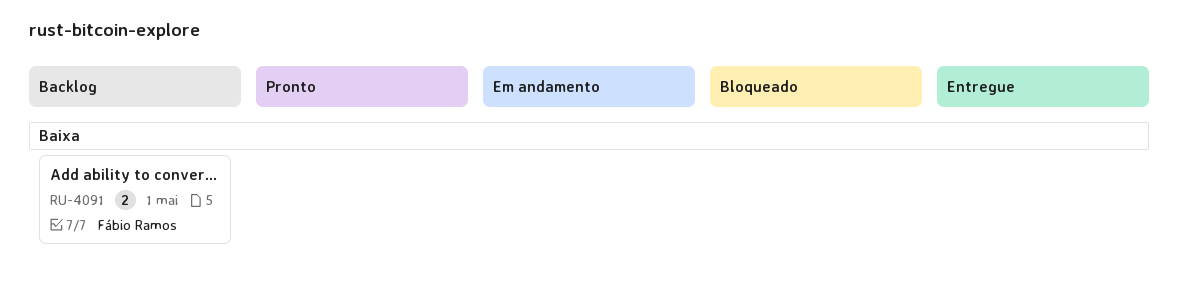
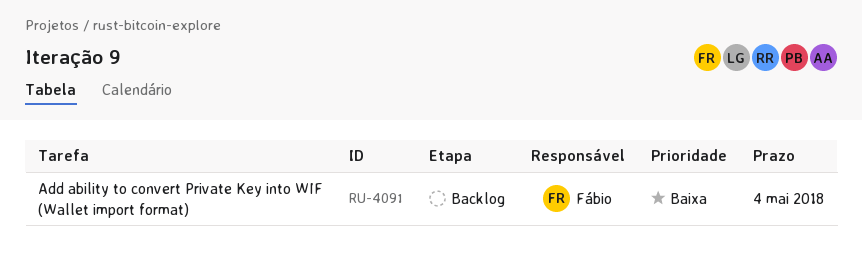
RU-4091, due: May 1 -> May 4

